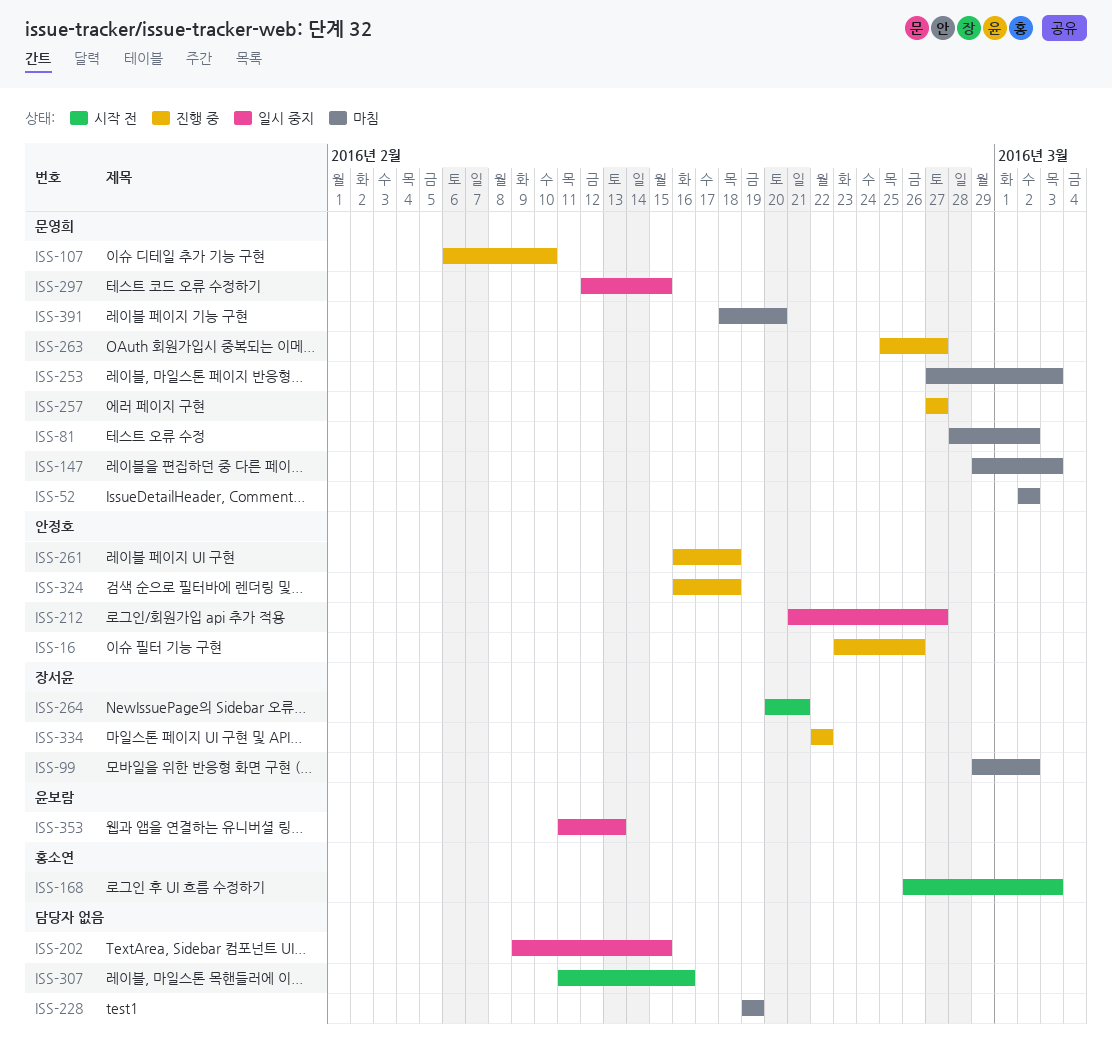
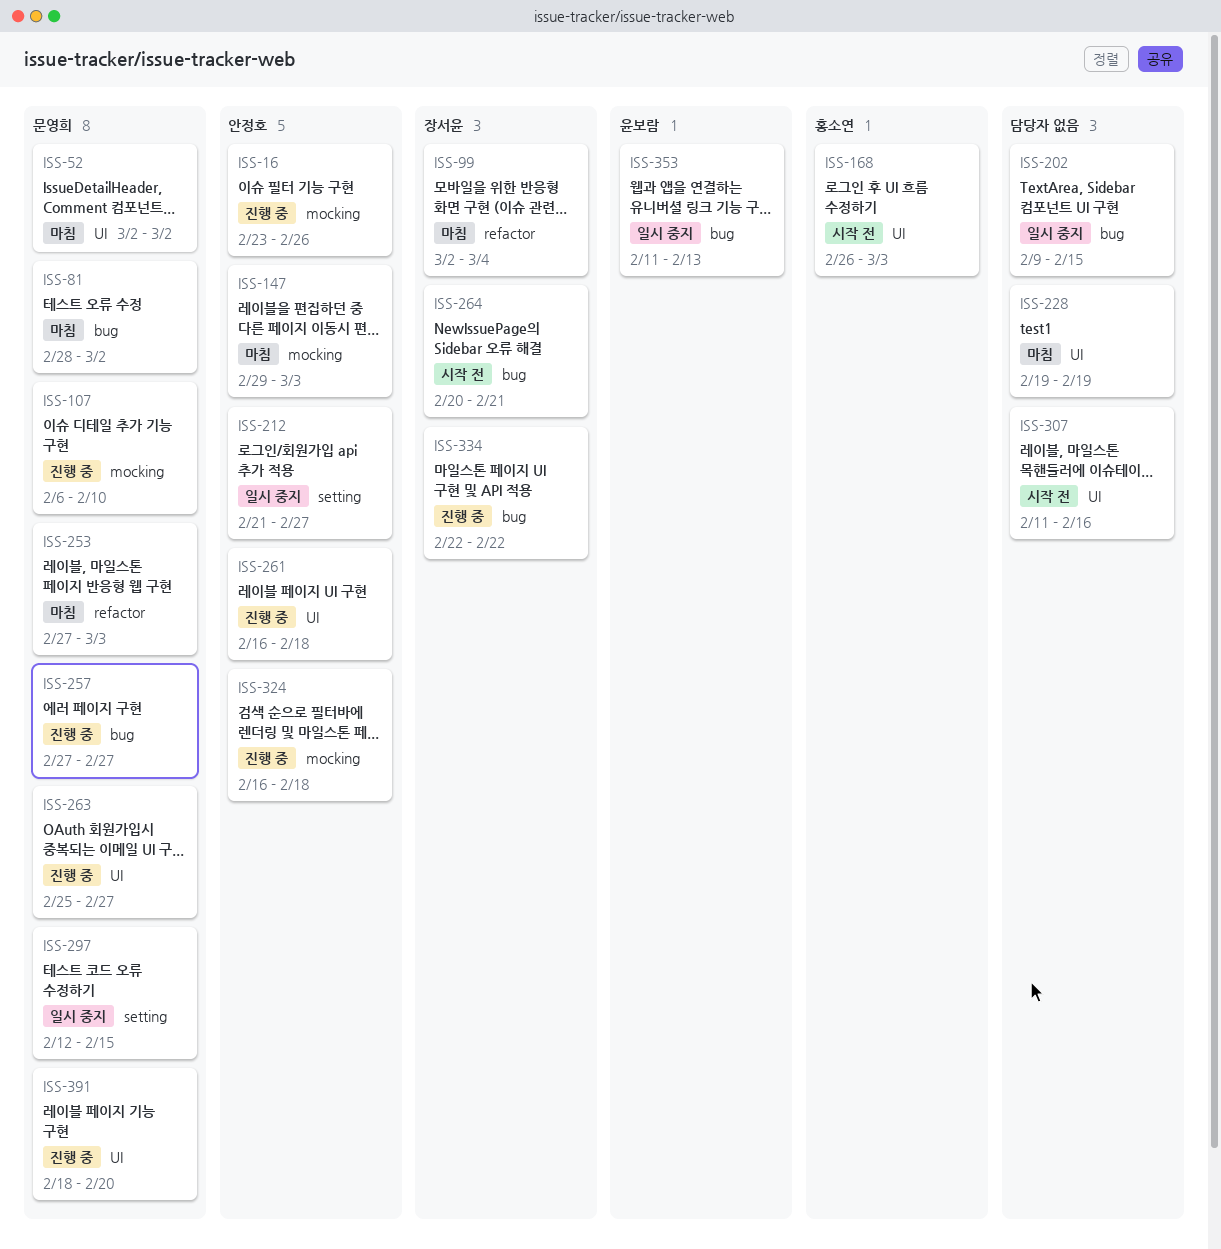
ISS-99, start: Feb 29 -> Mar 2
ISS-99, due: Mar 2 -> Mar 4
ISS-147, owner: 문영희 -> 안정호
ISS-391, status: 마침 -> 진행 중

